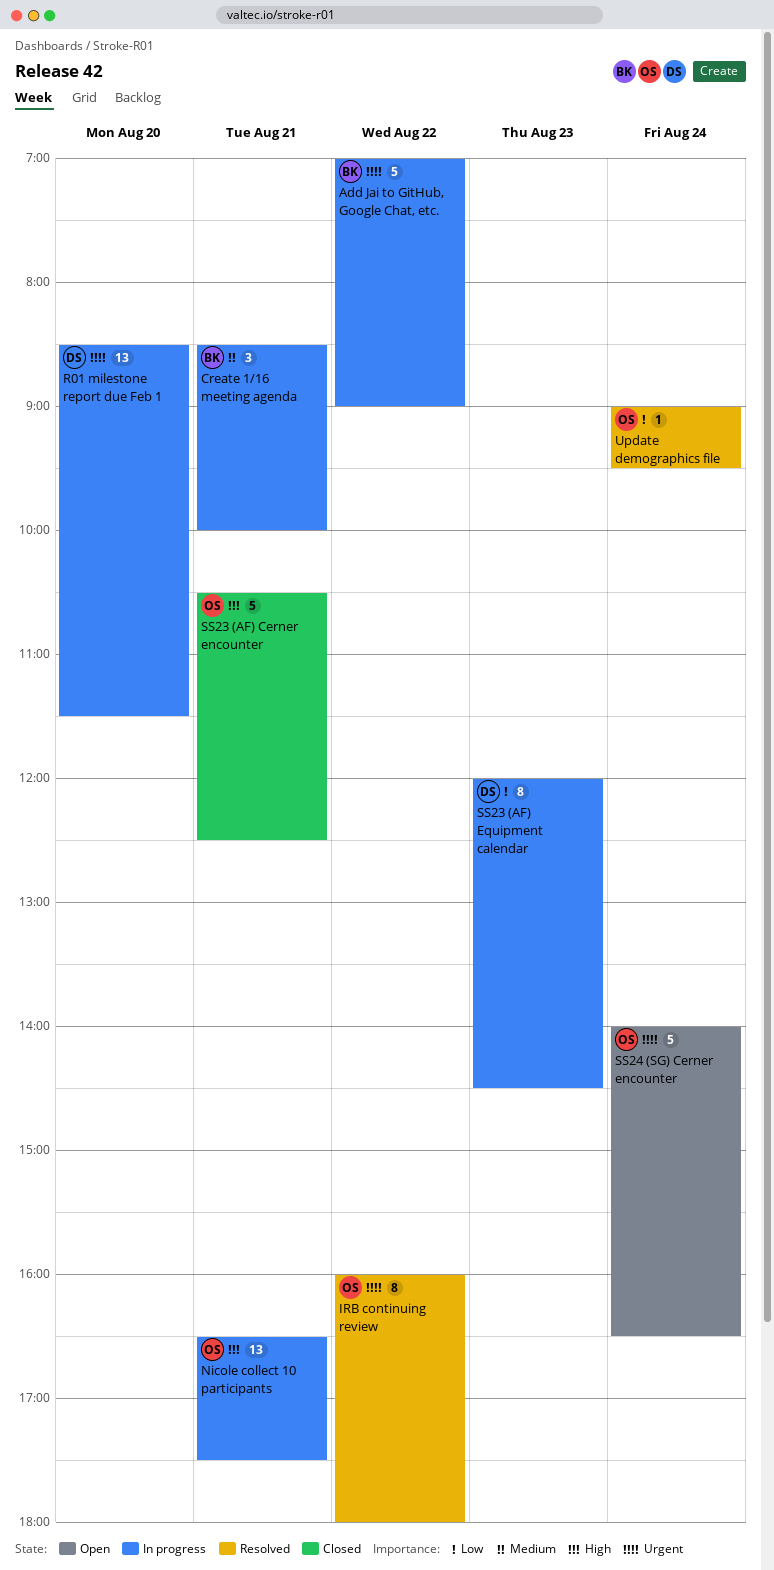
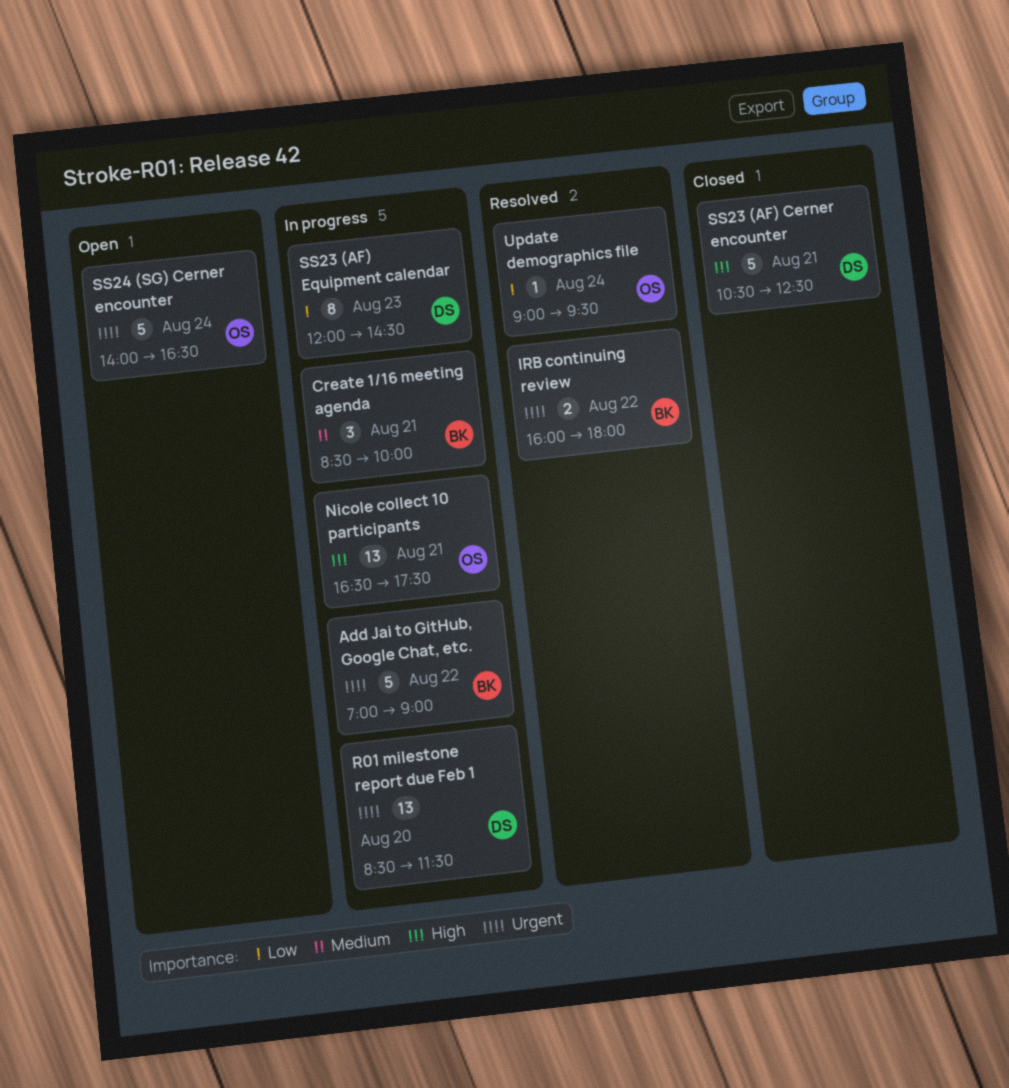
IRB continuing review, owner: OS -> BK
IRB continuing review, estimate: 8 -> 2
SS23 (AF) Cerner encounter, owner: OS -> DS

